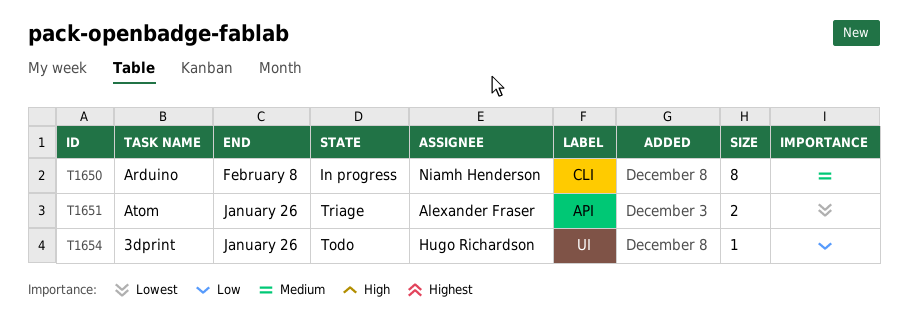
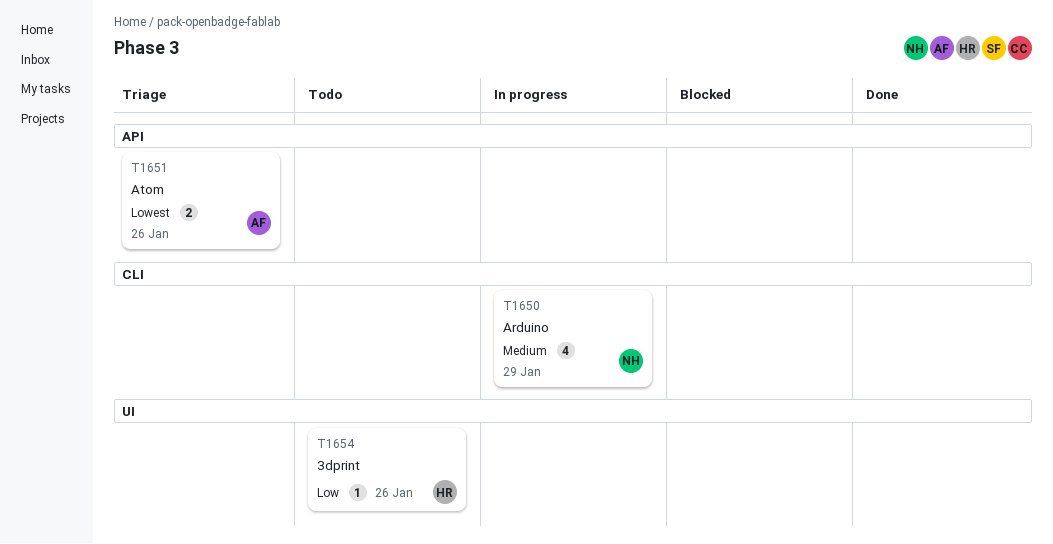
T1650, estimate: 8 -> 4
T1650, due: Feb 8 -> Jan 29

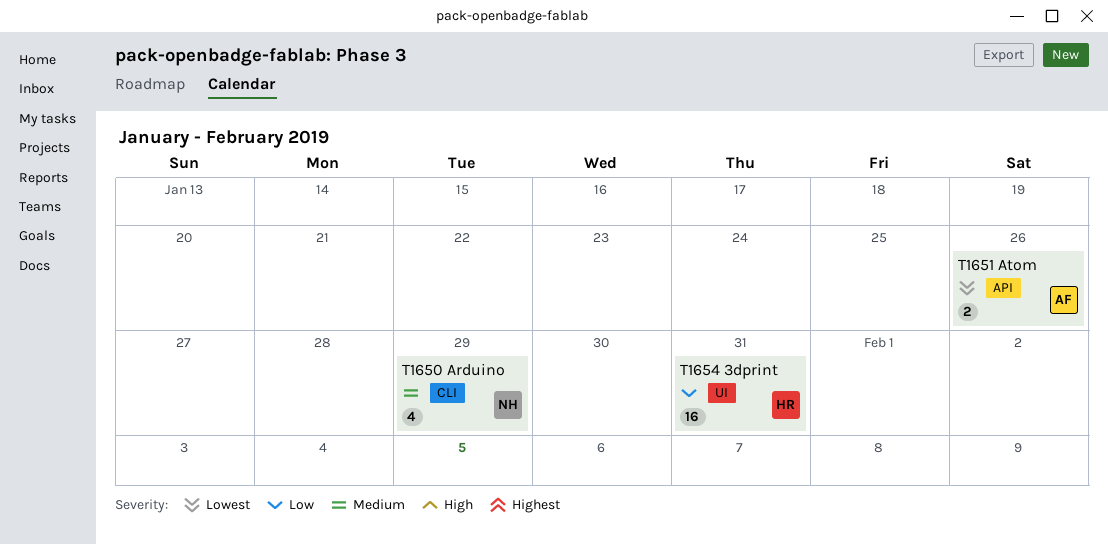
T1654, estimate: 1 -> 16
T1654, due: Jan 26 -> Jan 31

